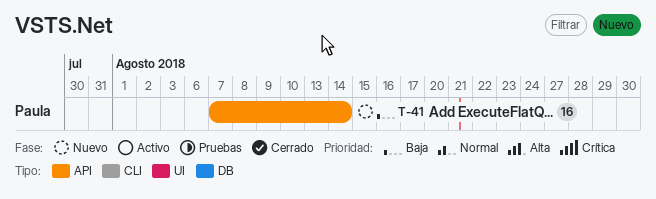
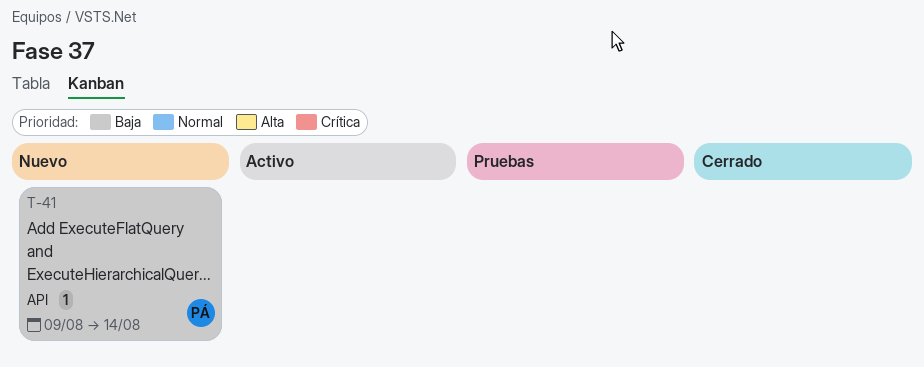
T-41, estimate: 16 -> 1
T-41, start: Aug 7 -> Aug 9

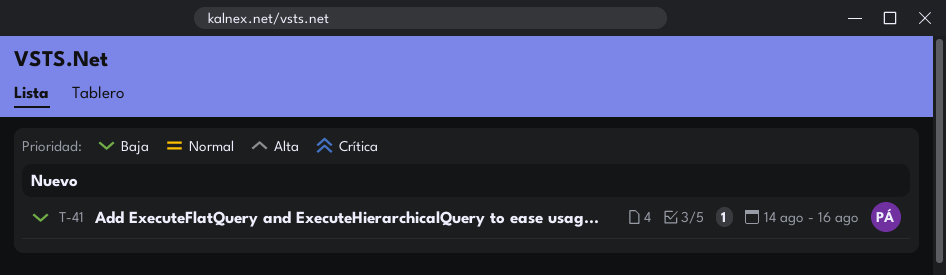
T-41, start: Aug 9 -> Aug 14
T-41, due: Aug 14 -> Aug 16

